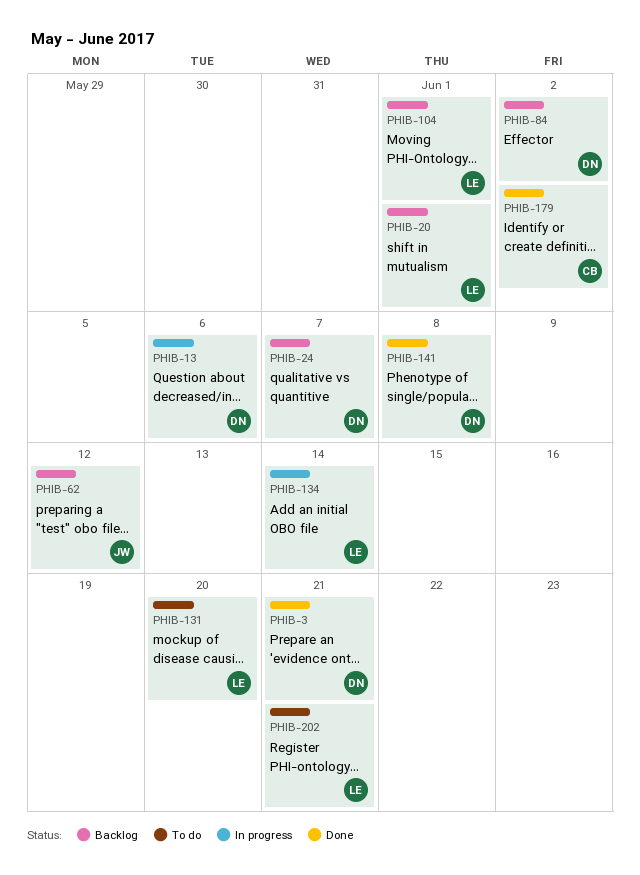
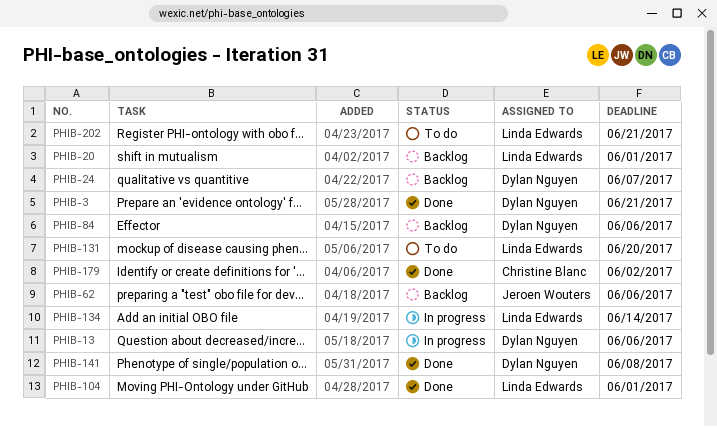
PHIB-62, due: Jun 12 -> Jun 6
PHIB-84, due: Jun 2 -> Jun 6
PHIB-104, status: Backlog -> Done

